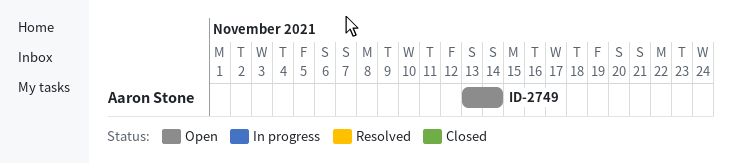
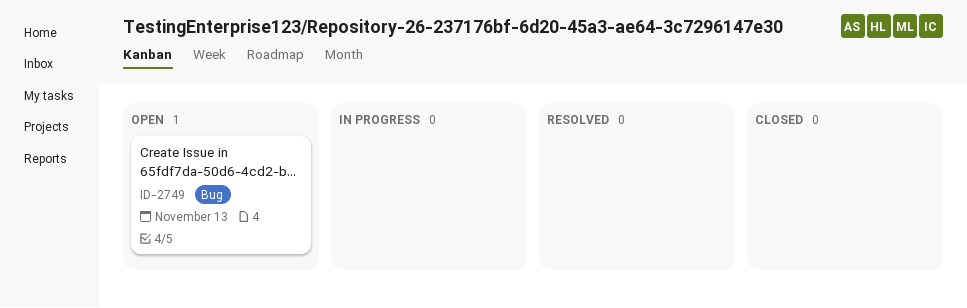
ID-2749, due: Nov 14 -> Nov 13

